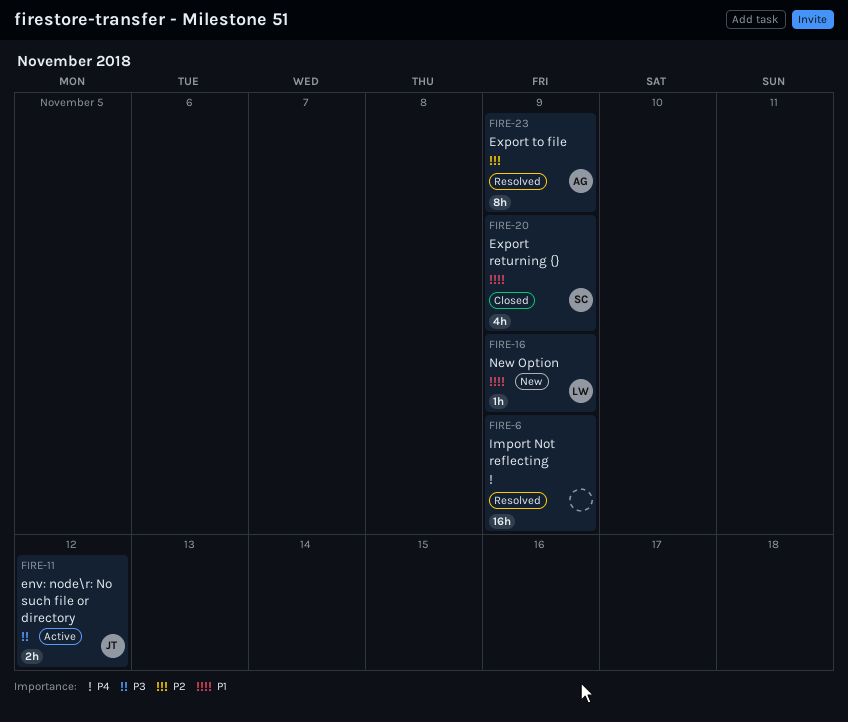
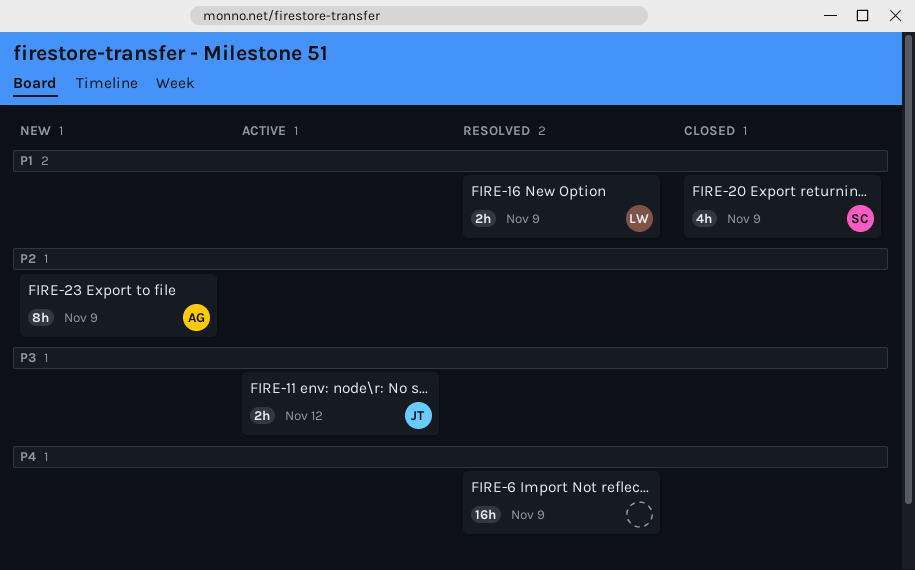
FIRE-16, status: New -> Resolved
FIRE-16, estimate: 1h -> 2h
FIRE-23, status: Resolved -> New

